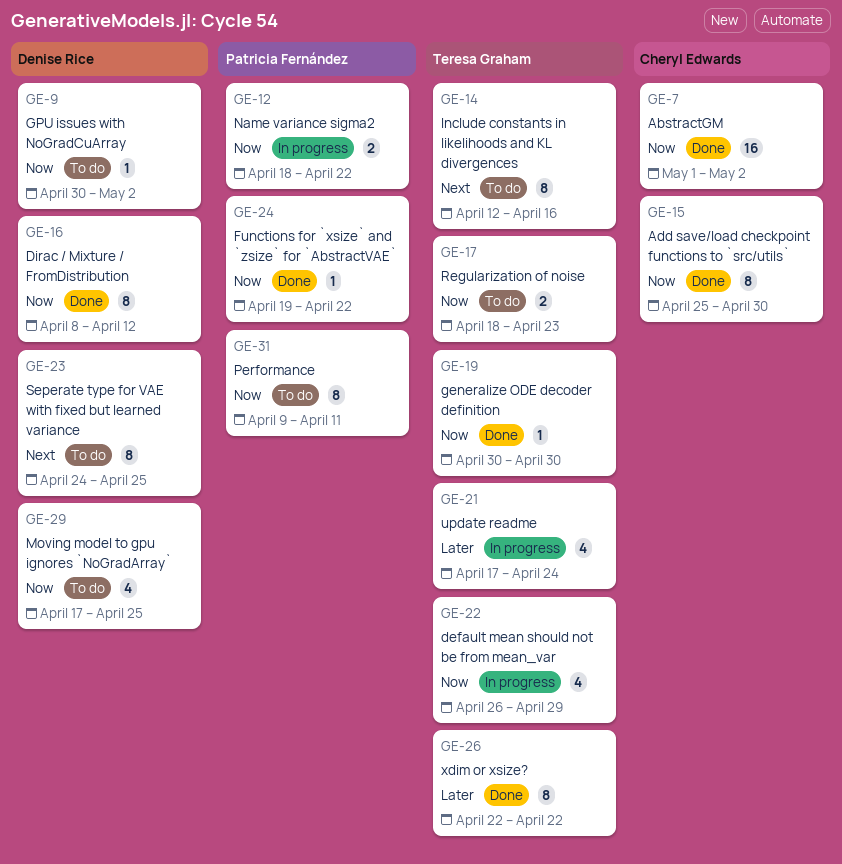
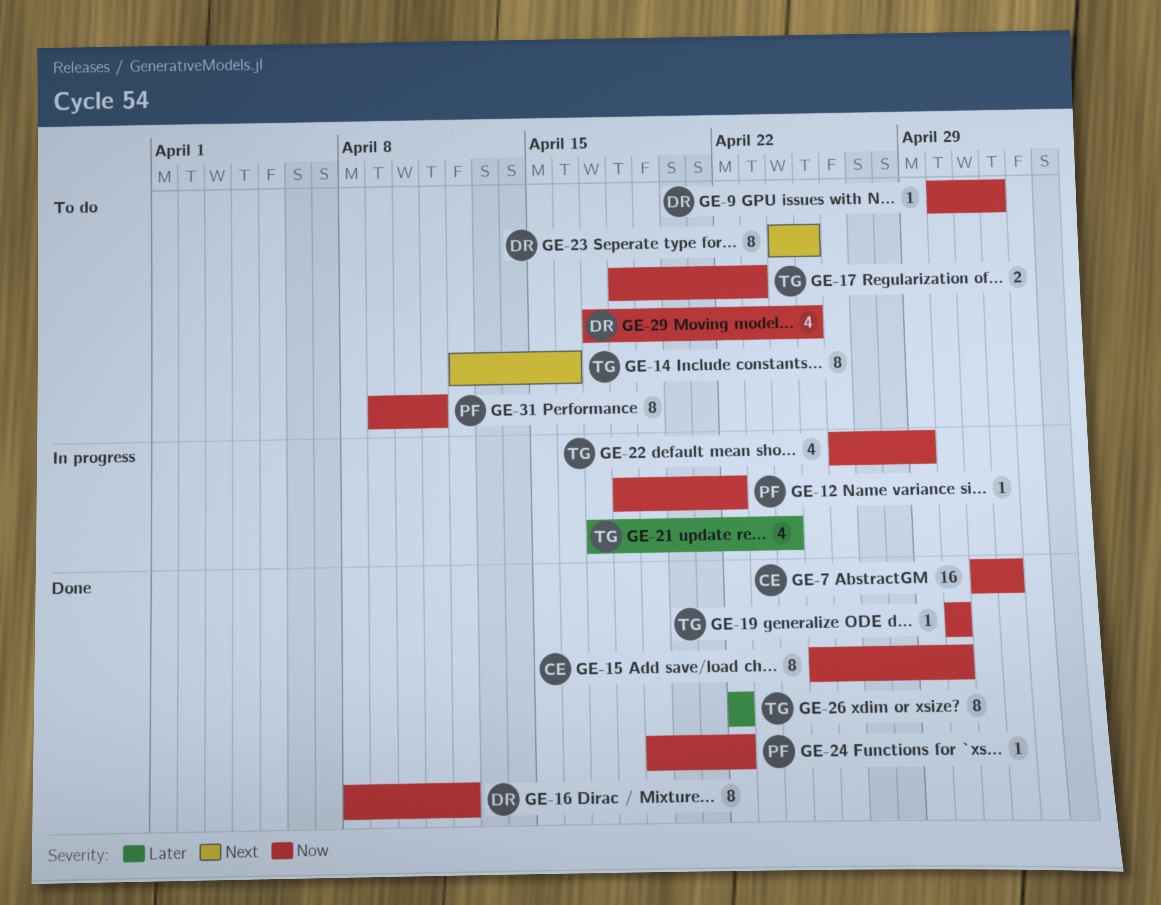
GE-12, estimate: 2 -> 1

